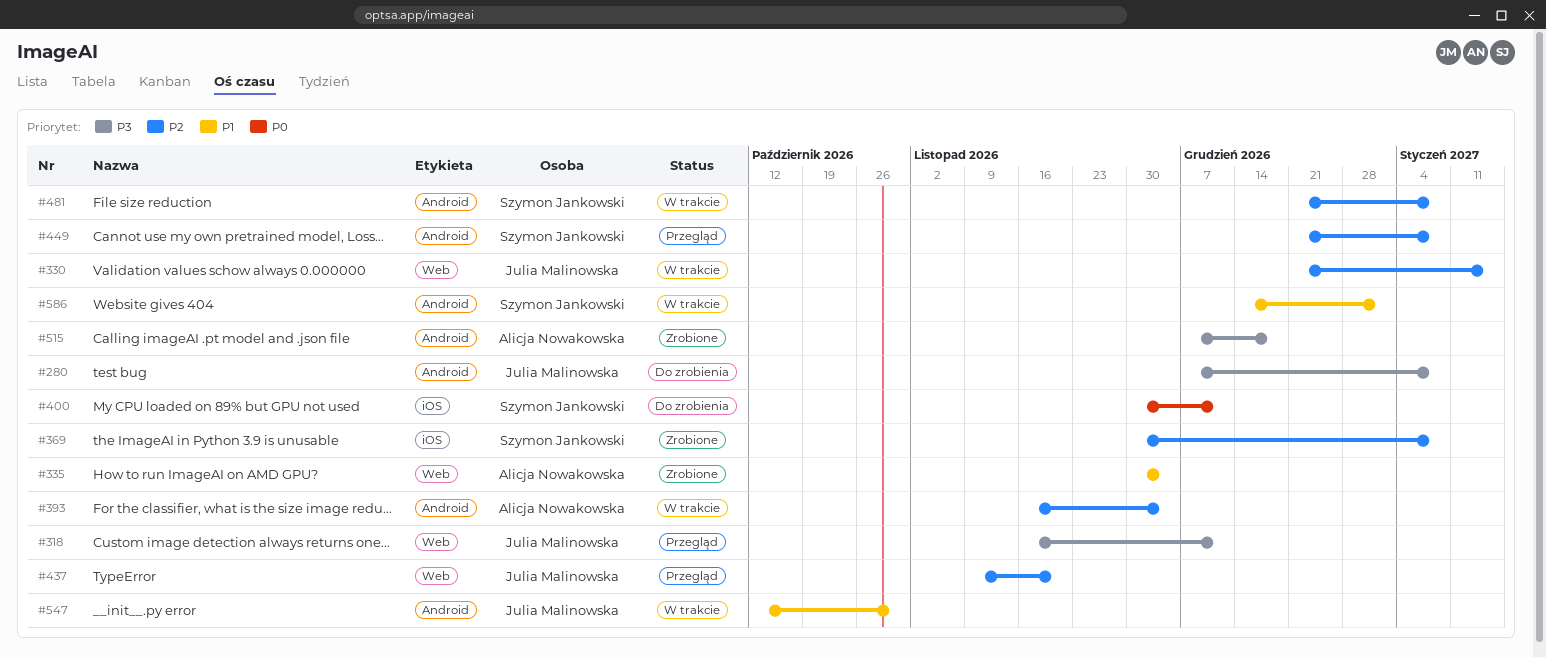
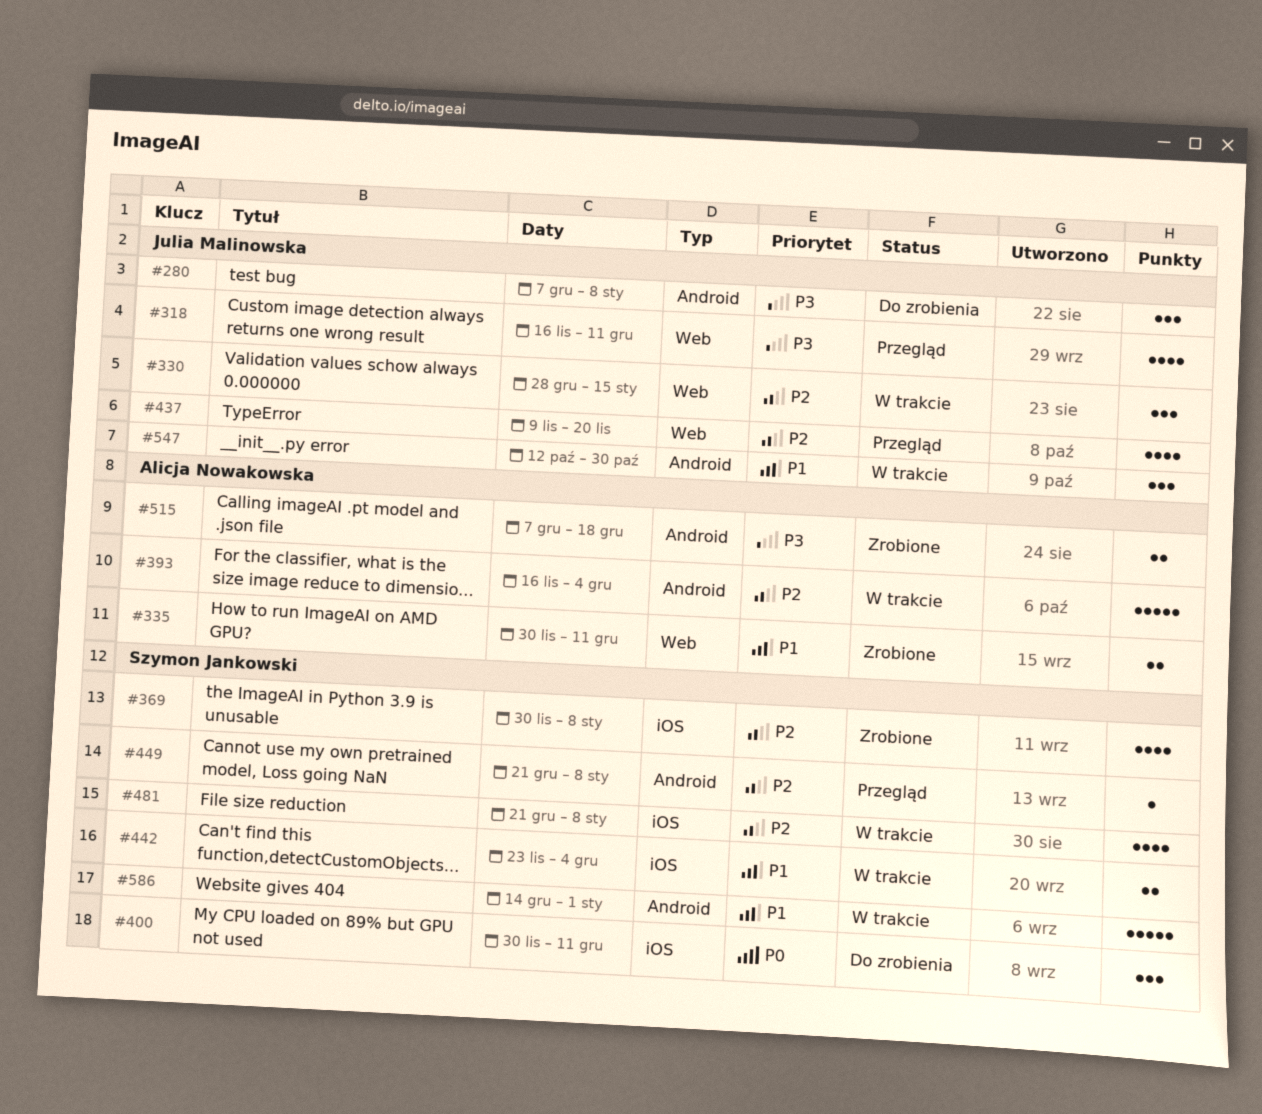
#330, start: Dec 21 -> Dec 28
#335, due: Dec 4 -> Dec 11
#442: none -> present
#481, label: Android -> iOS

